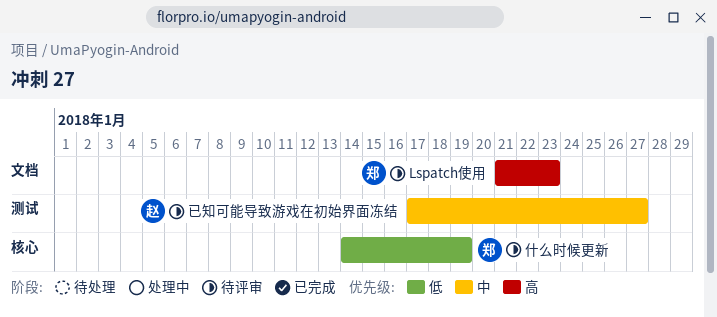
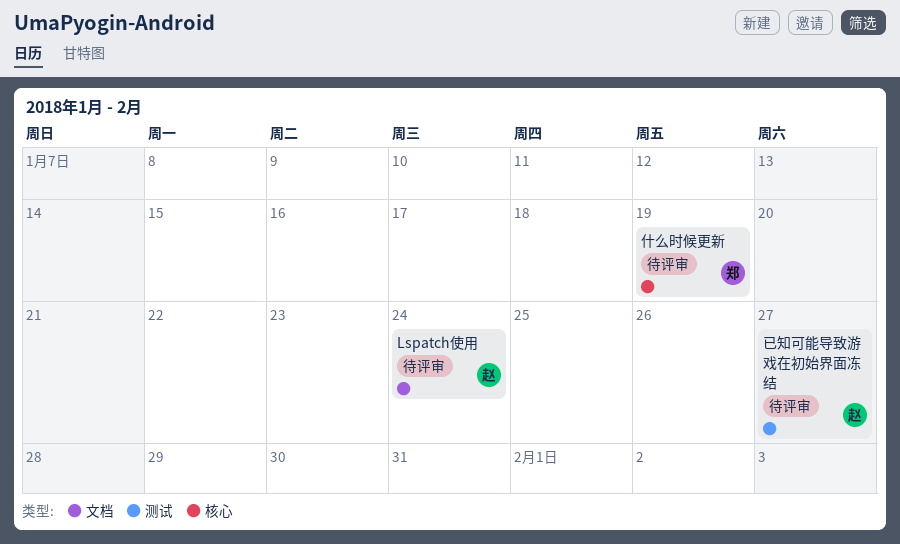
Lspatch使用, owner: 郑 -> 赵
Lspatch使用, due: Jan 23 -> Jan 24

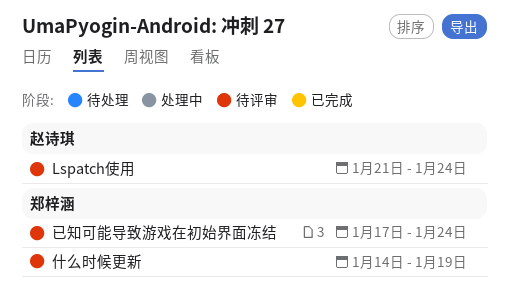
已知可能导致游戏在初始界面冻结, owner: 赵诗琪 -> 郑梓涵
已知可能导致游戏在初始界面冻结, due: Jan 27 -> Jan 24

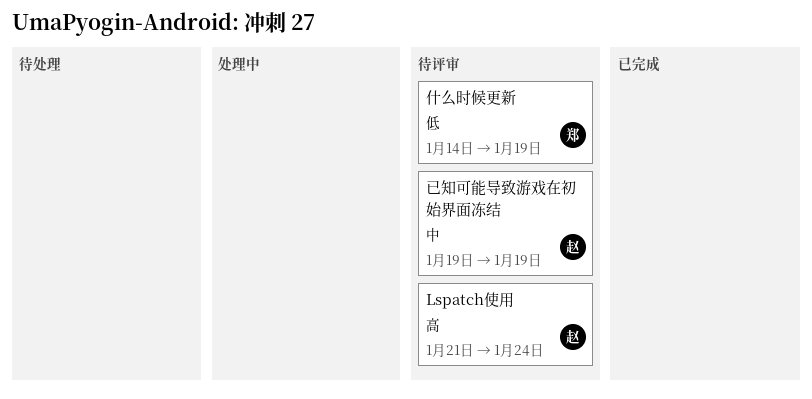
已知可能导致游戏在初始界面冻结, owner: 郑梓涵 -> 赵诗琪
已知可能导致游戏在初始界面冻结, start: Jan 17 -> Jan 19
已知可能导致游戏在初始界面冻结, due: Jan 24 -> Jan 19

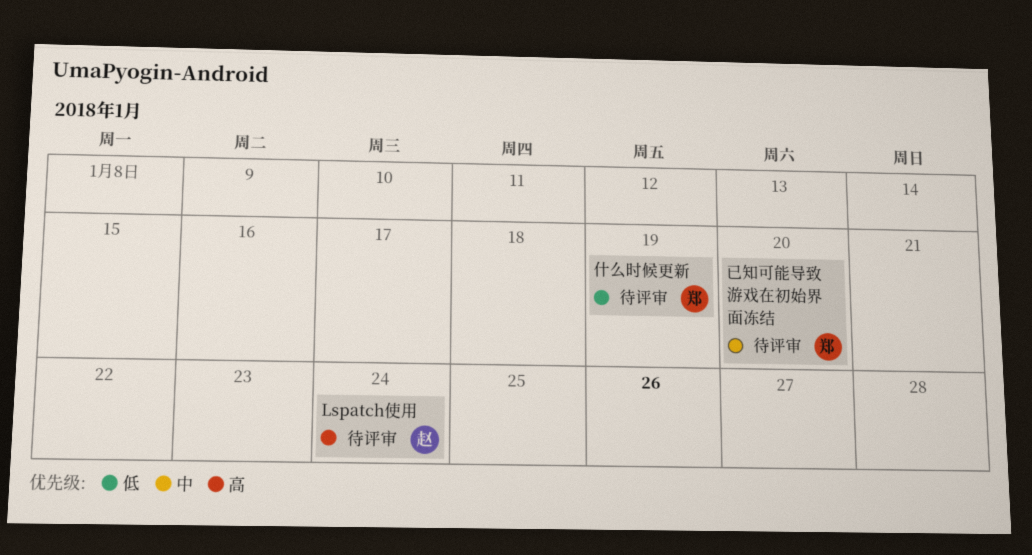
已知可能导致游戏在初始界面冻结, owner: 赵 -> 郑
已知可能导致游戏在初始界面冻结, due: Jan 19 -> Jan 20

